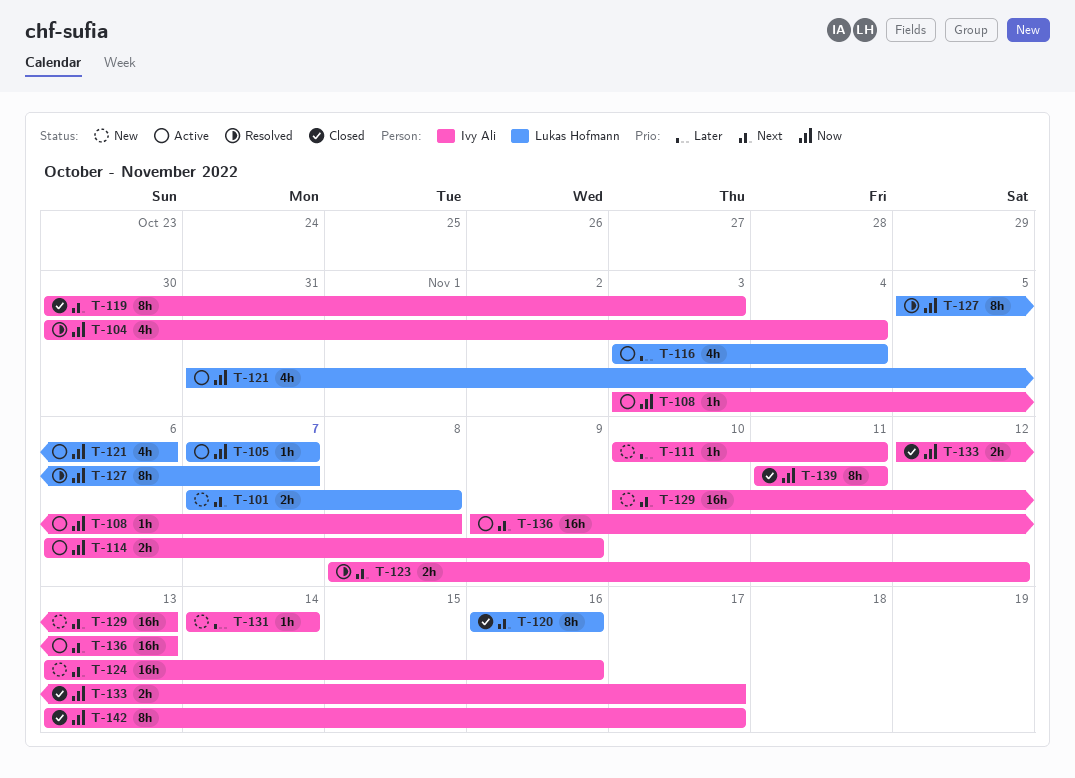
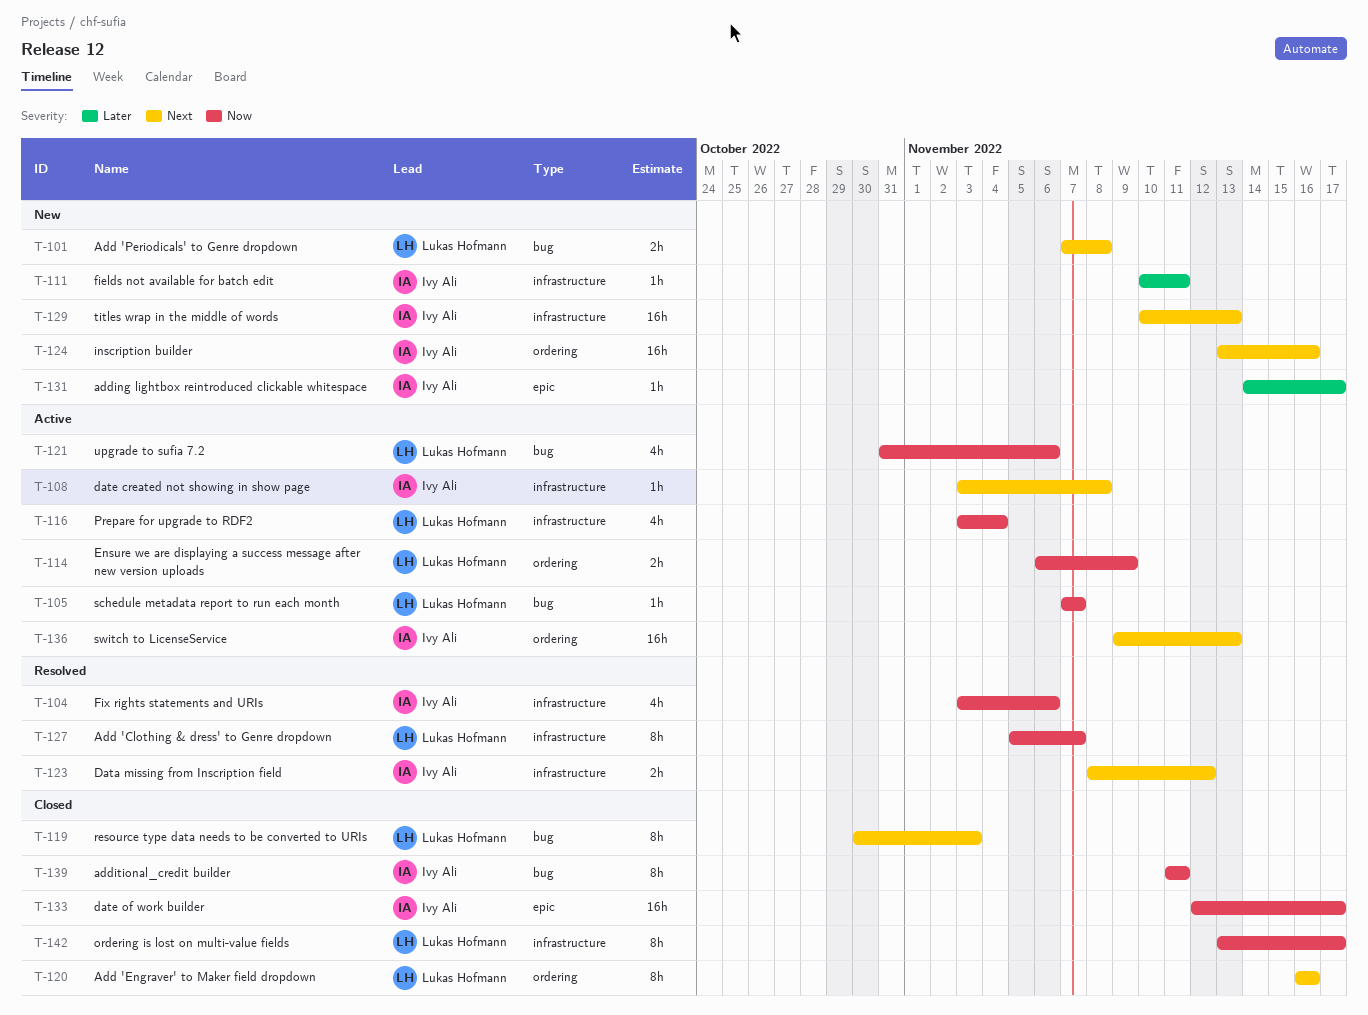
T-104, start: Oct 30 -> Nov 3
T-104, due: Nov 4 -> Nov 6
T-108, priority: Now -> Next
T-114, owner: Ivy Ali -> Lukas Hofmann
T-116, priority: Later -> Now
T-119, owner: Ivy Ali -> Lukas Hofmann
T-131, due: Nov 14 -> Nov 17
T-133, estimate: 2h -> 16h
T-142, owner: Ivy Ali -> Lukas Hofmann

